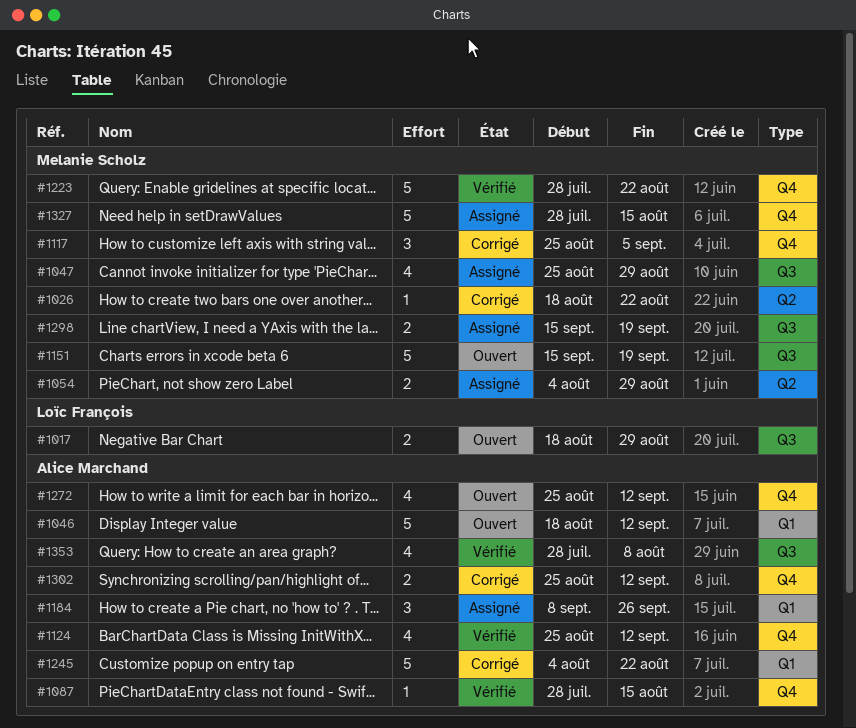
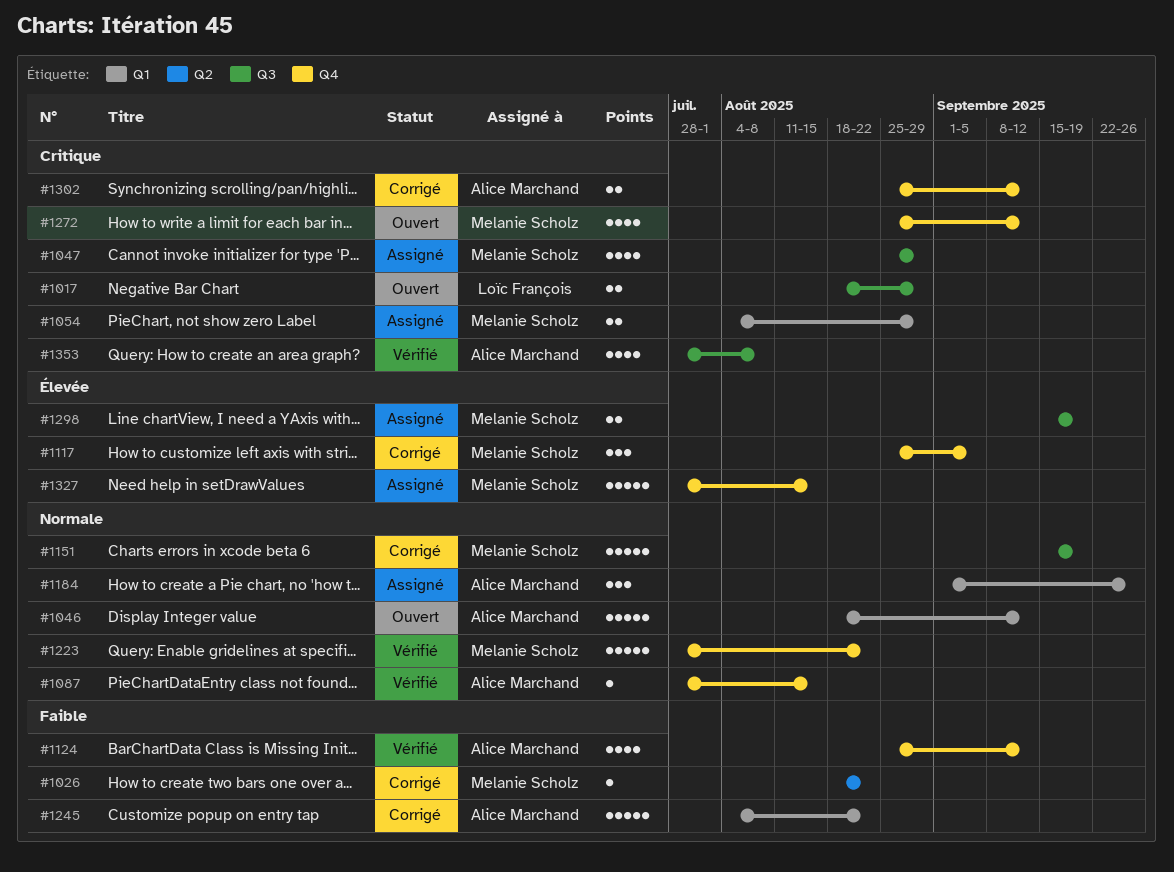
#1054, label: Q2 -> Q1
#1151, status: Ouvert -> Corrigé
#1184, start: Sep 8 -> Sep 1
#1272, owner: Alice Marchand -> Melanie Scholz

